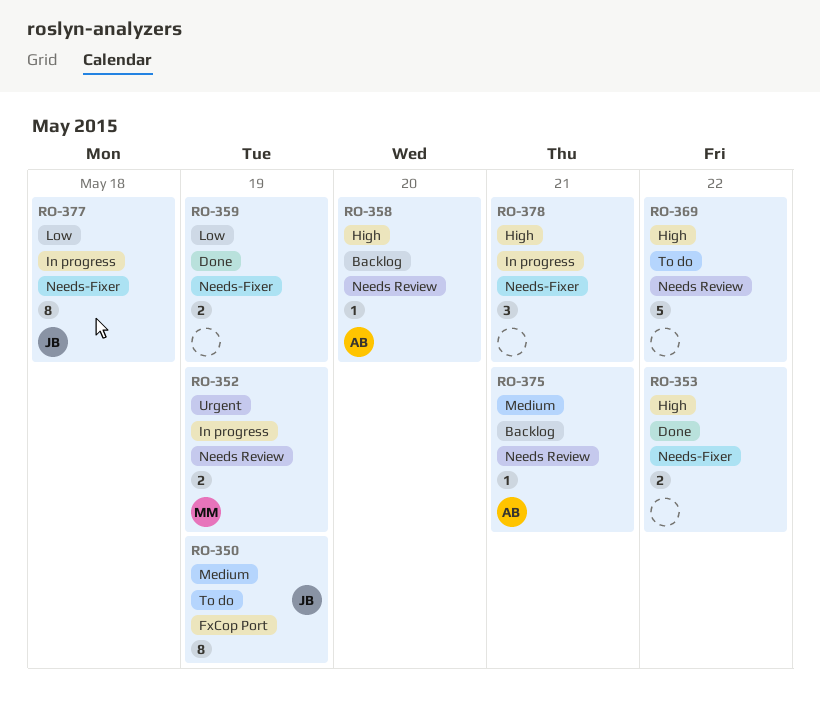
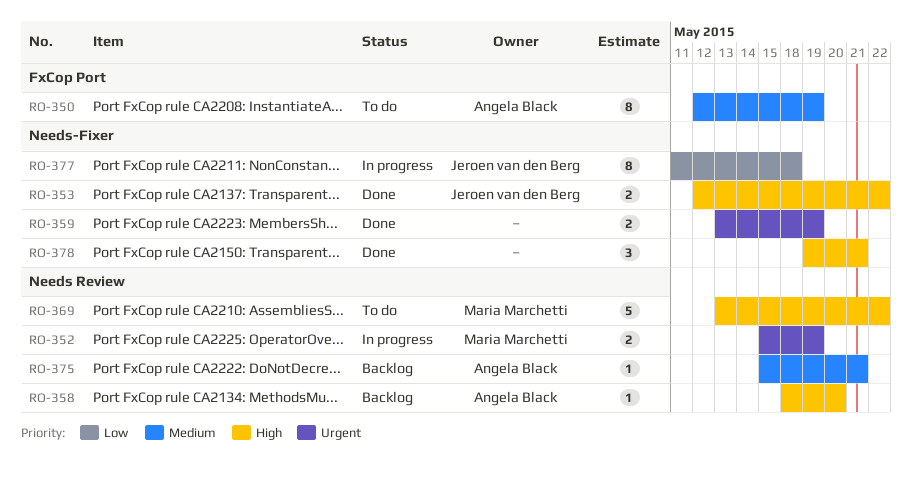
RO-350, owner: Jeroen van den Berg -> Angela Black
RO-353, owner: none -> Jeroen van den Berg
RO-359, priority: Low -> Urgent
RO-369, owner: none -> Maria Marchetti
RO-378, status: In progress -> Done

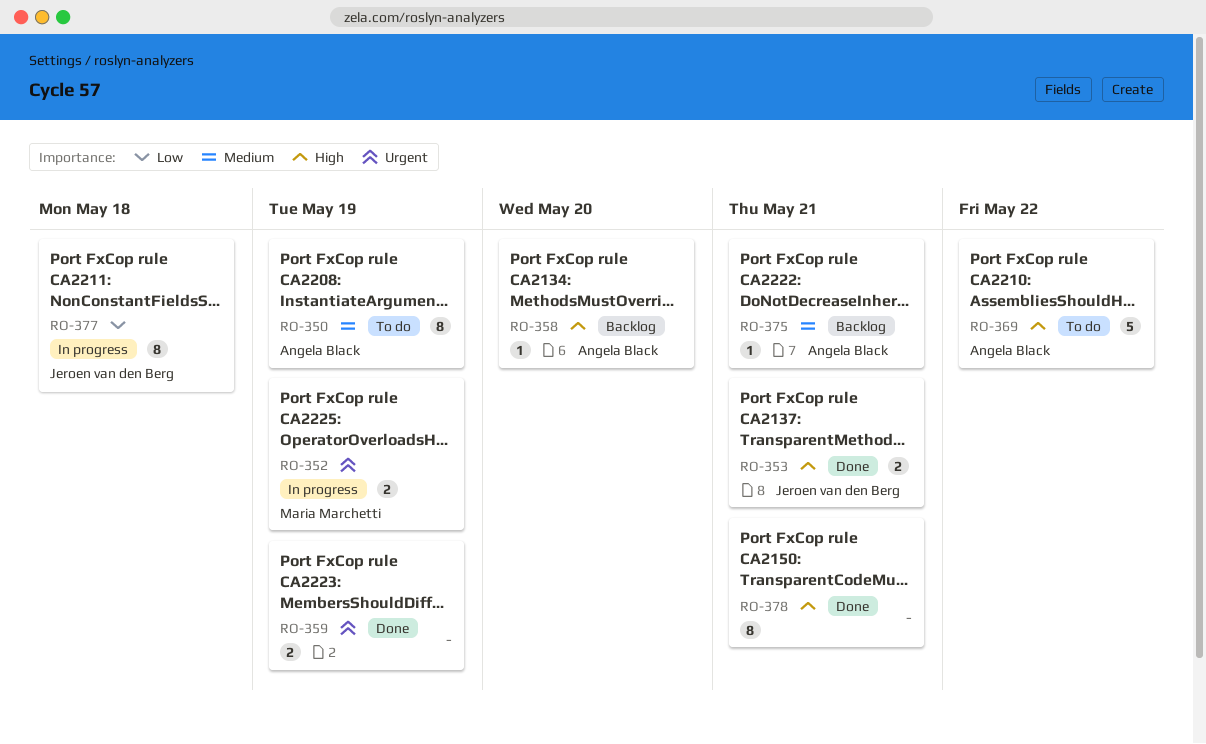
RO-353, due: May 22 -> May 21
RO-369, owner: Maria Marchetti -> Angela Black
RO-378, estimate: 3 -> 8

